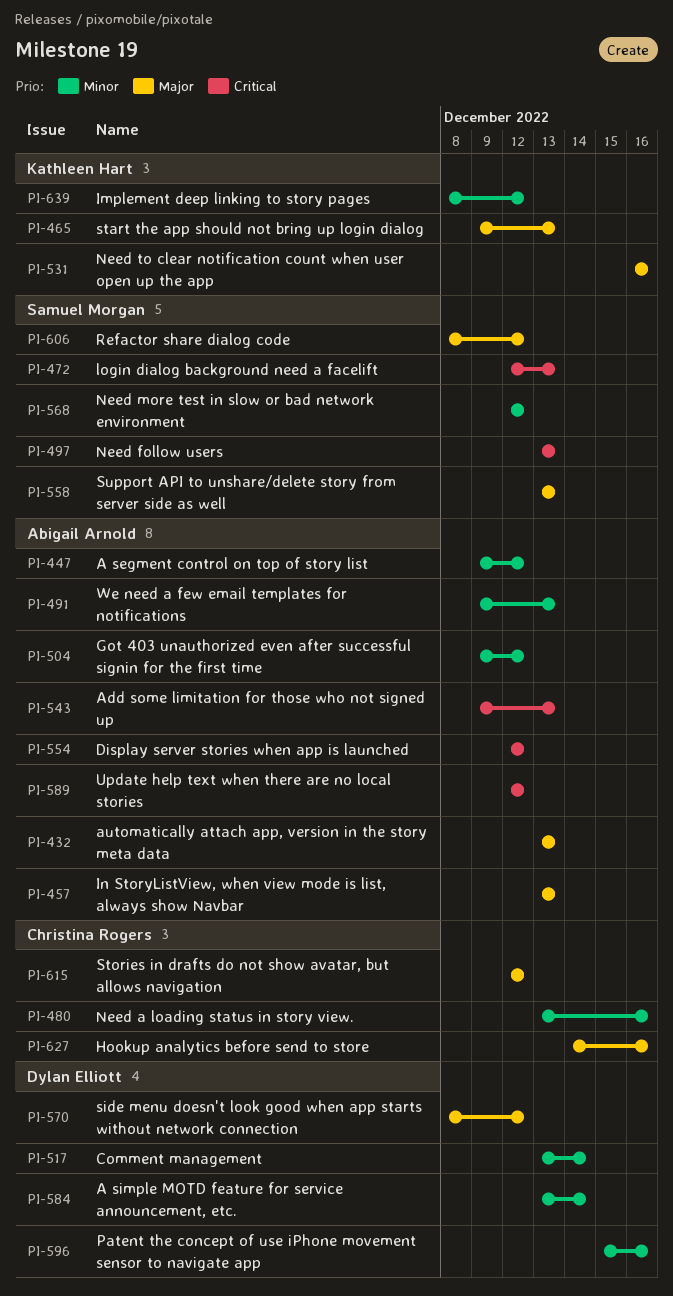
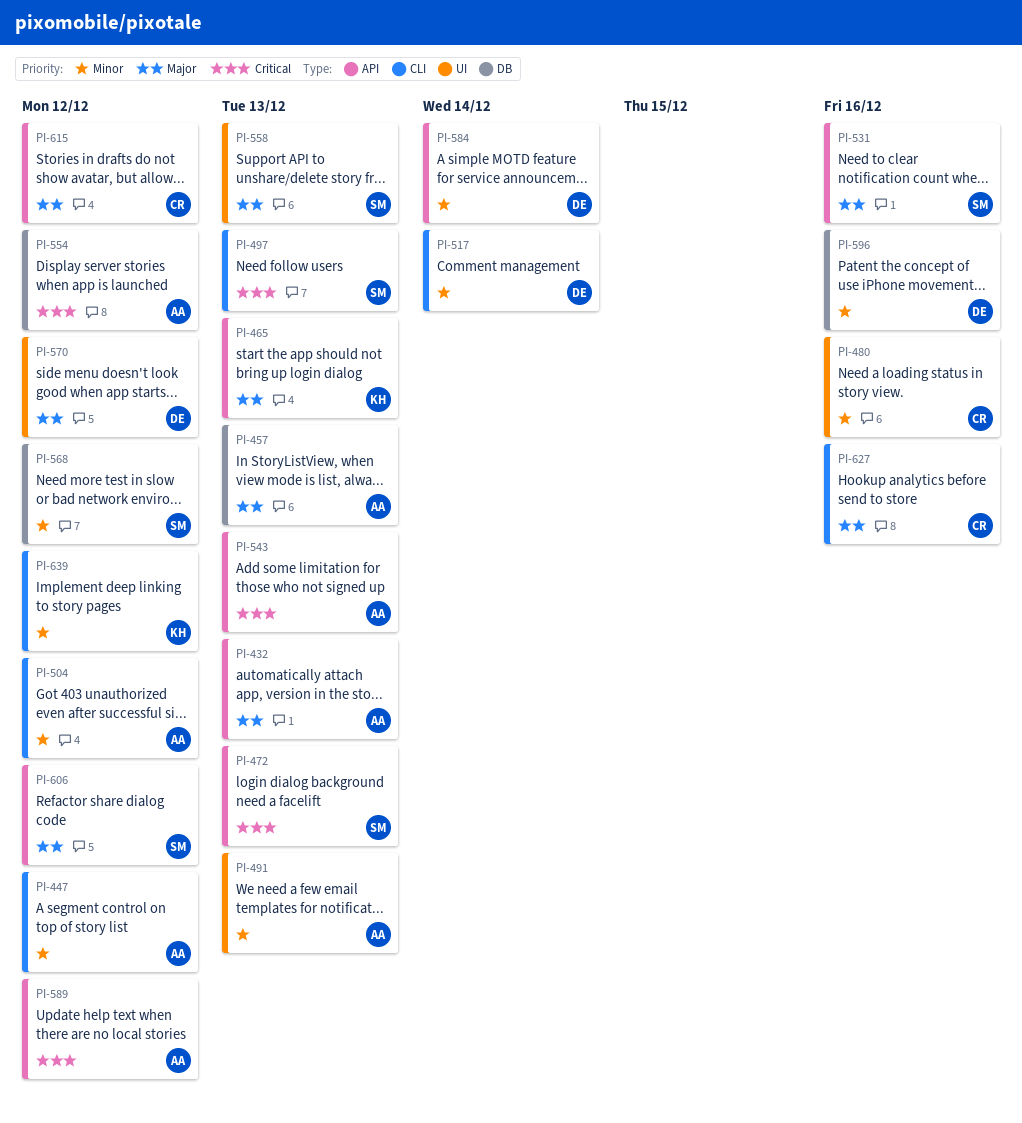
PI-531, owner: Kathleen Hart -> Samuel Morgan

